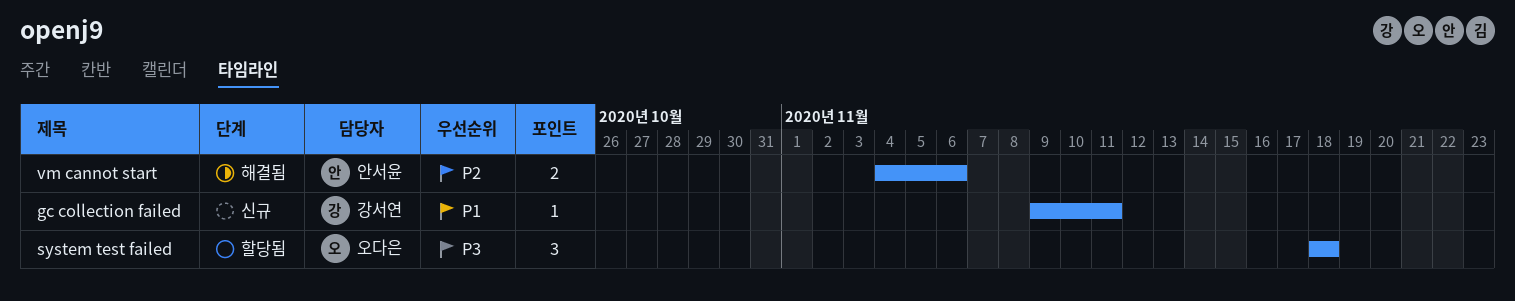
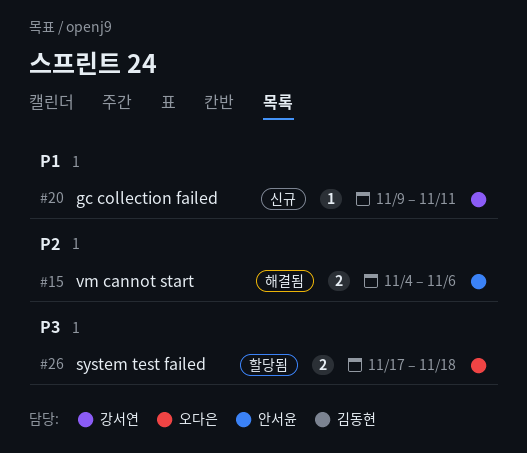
system test failed, estimate: 3 -> 2
system test failed, start: Nov 18 -> Nov 17

